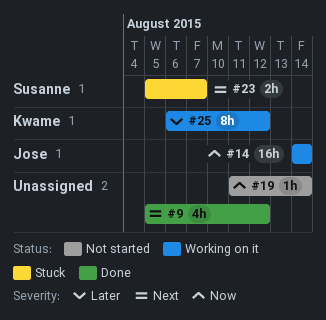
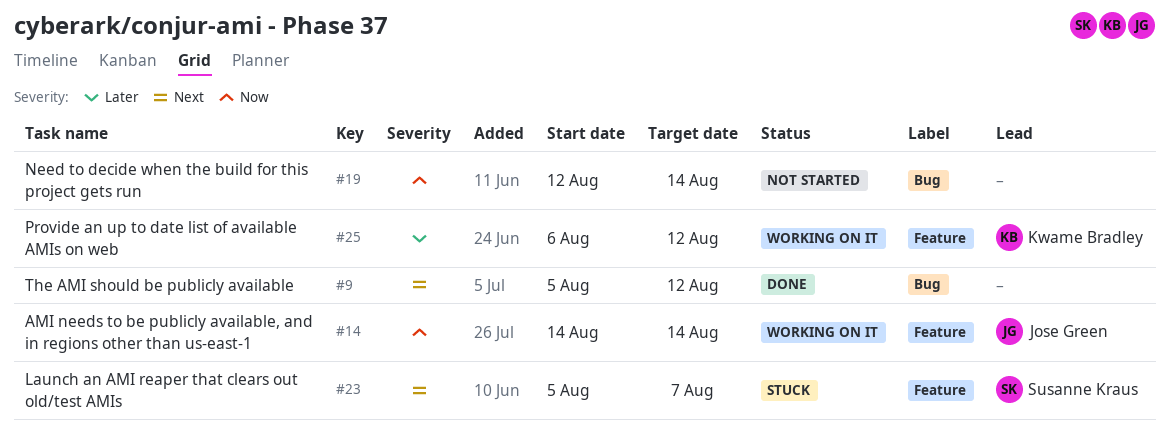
#19, start: Aug 11 -> Aug 12

